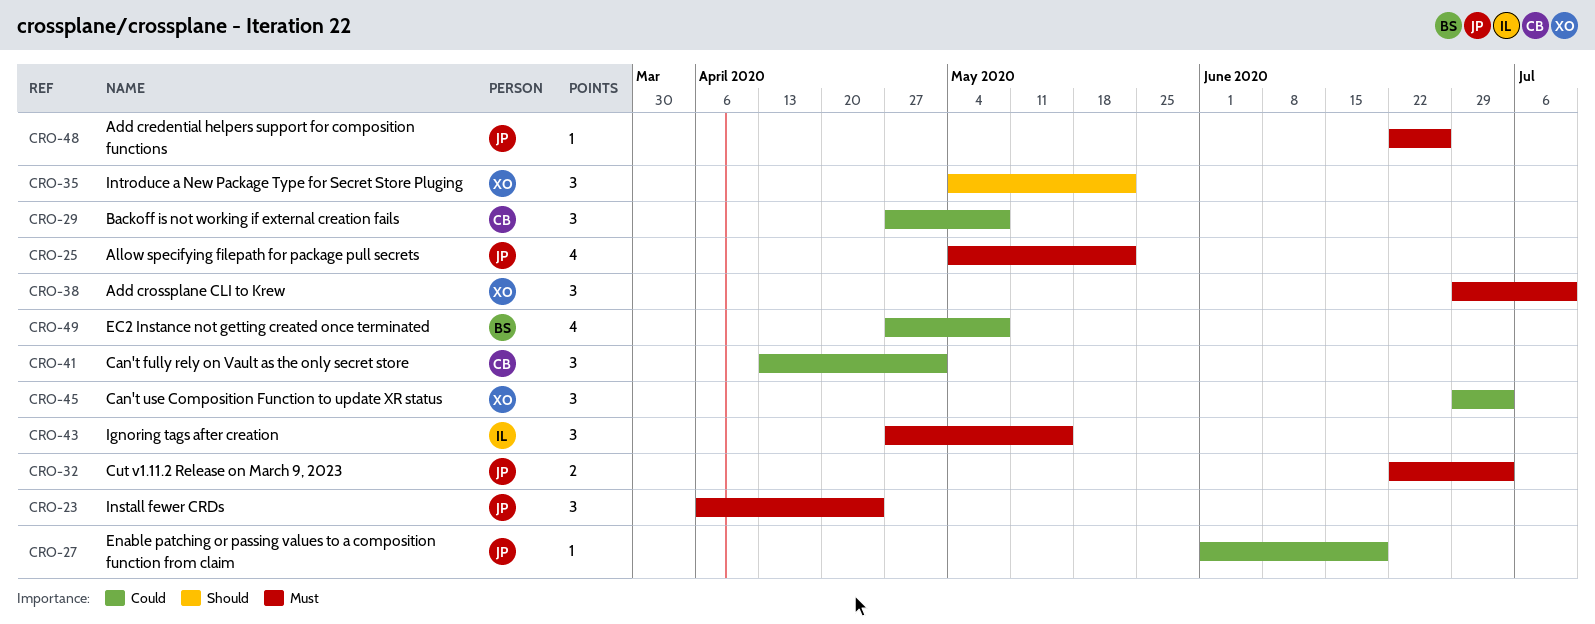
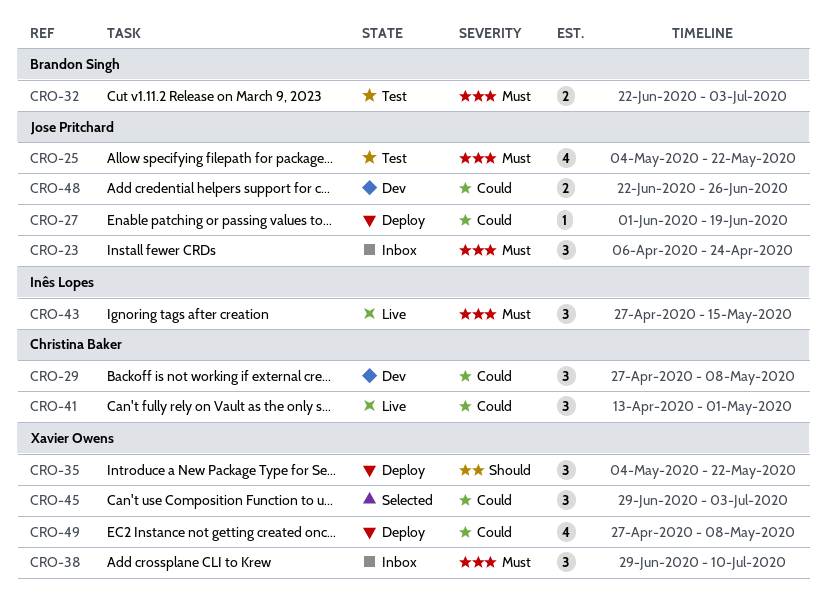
CRO-32, owner: Jose Pritchard -> Brandon Singh
CRO-48, priority: Must -> Could
CRO-48, estimate: 1 -> 2
CRO-49, owner: Brandon Singh -> Xavier Owens

